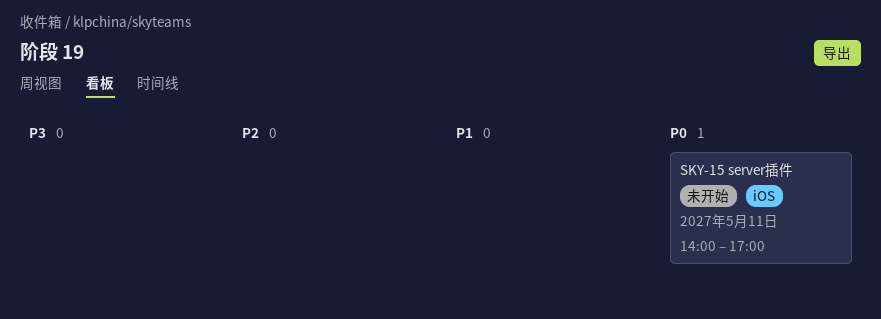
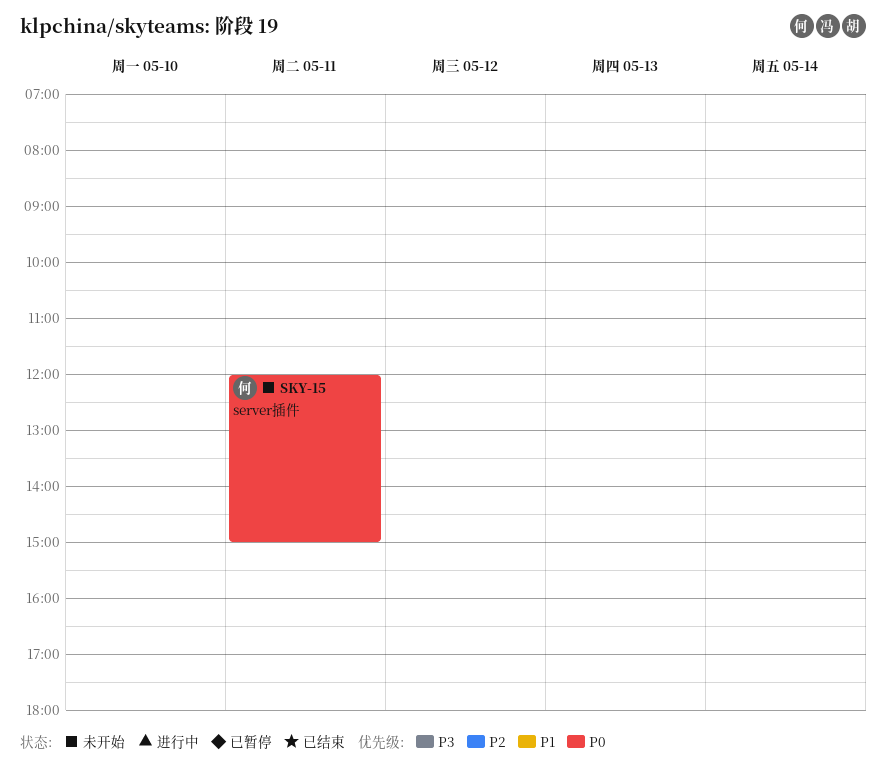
SKY-15, begins: 14:00 -> 12:00
SKY-15, ends: 17:00 -> 15:00

